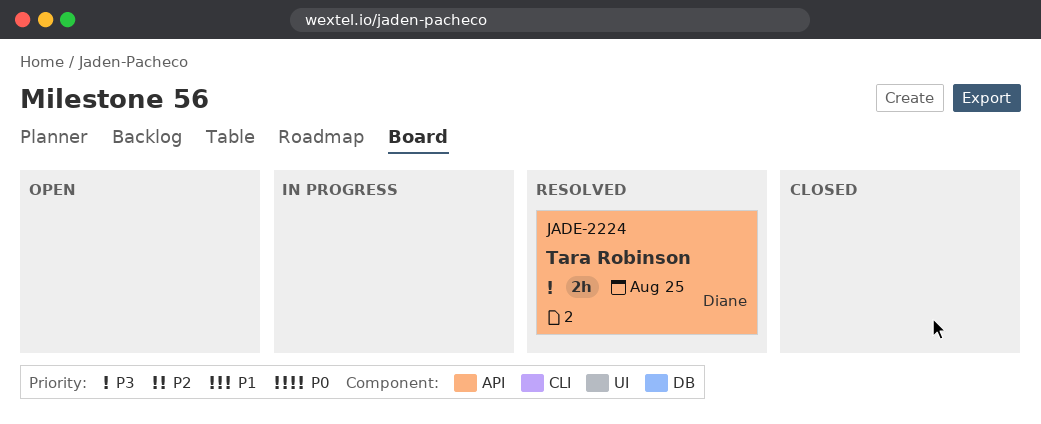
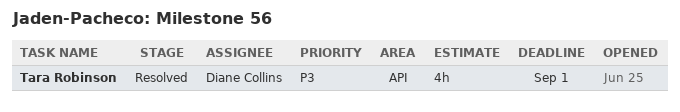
Tara Robinson, estimate: 2h -> 4h
Tara Robinson, due: Aug 25 -> Sep 1

